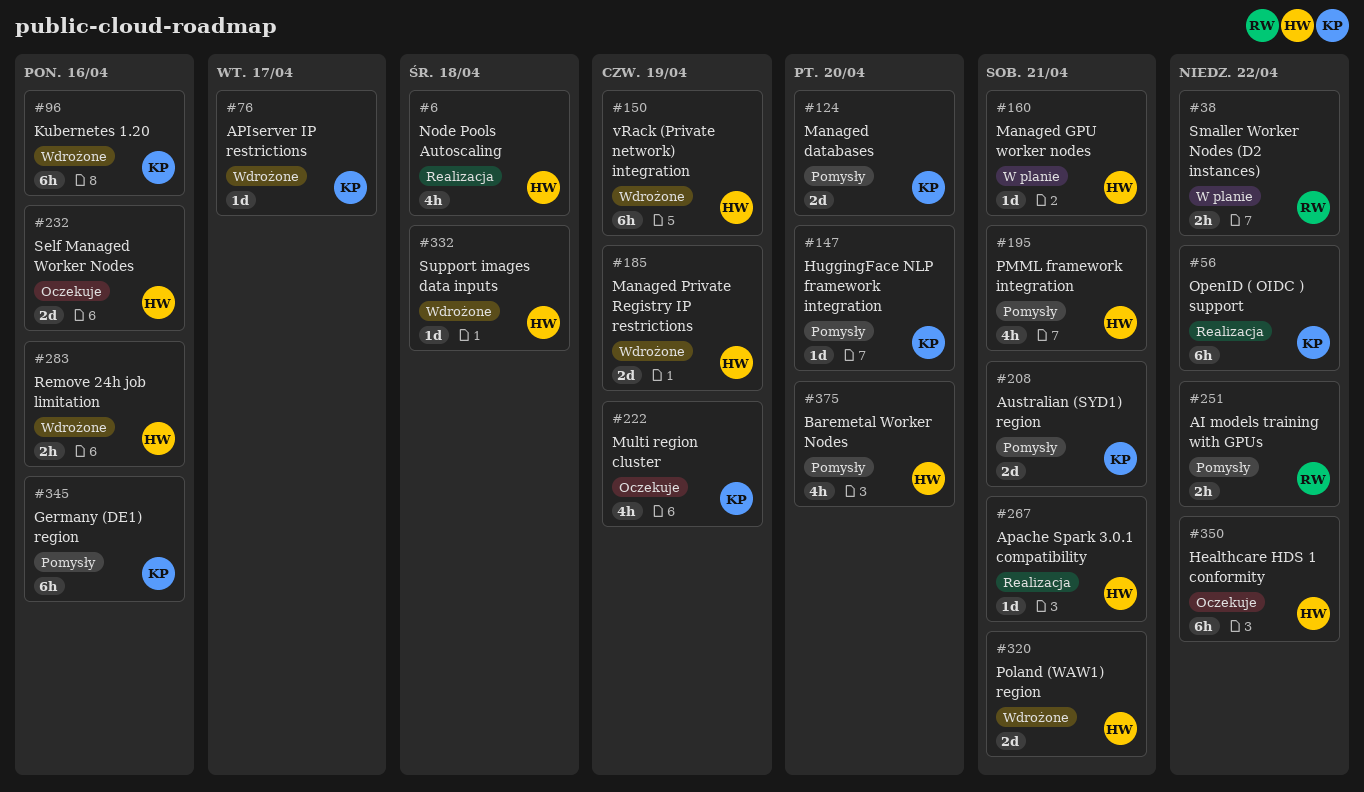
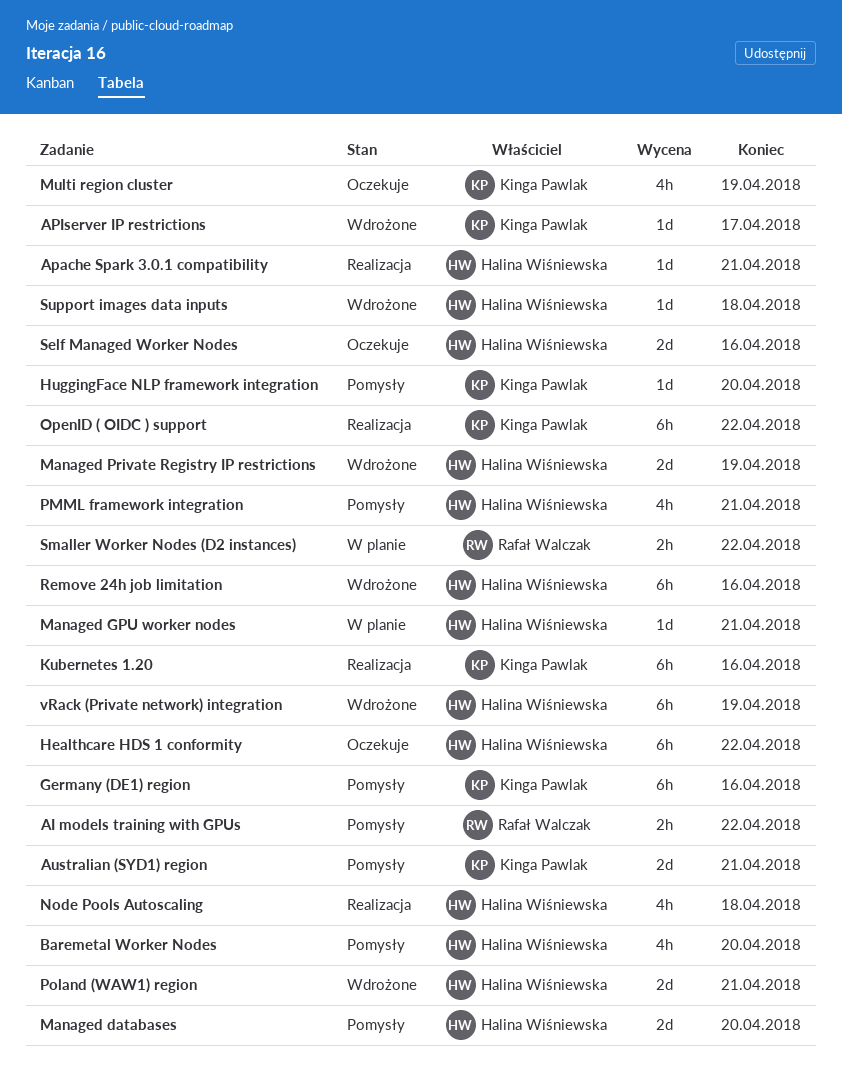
Kubernetes 1.20, status: Wdrożone -> Realizacja
Managed databases, owner: Kinga Pawlak -> Halina Wiśniewska
Remove 24h job limitation, estimate: 2h -> 6h

